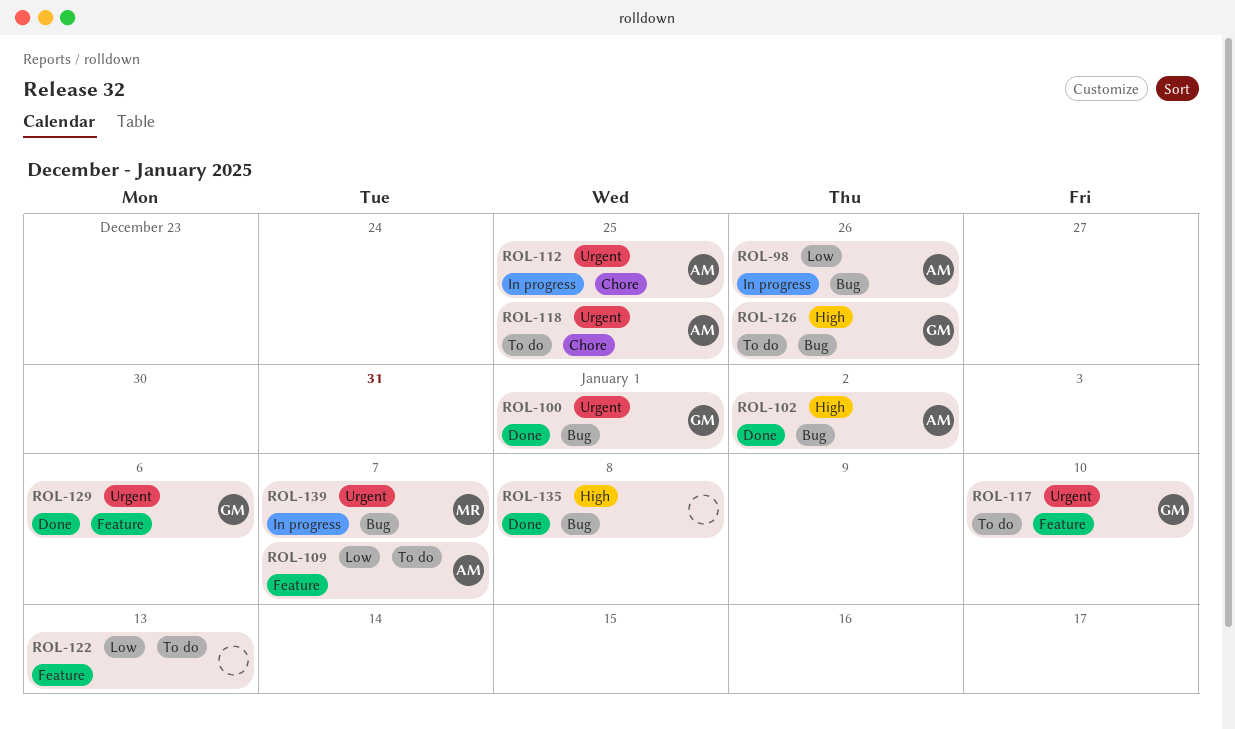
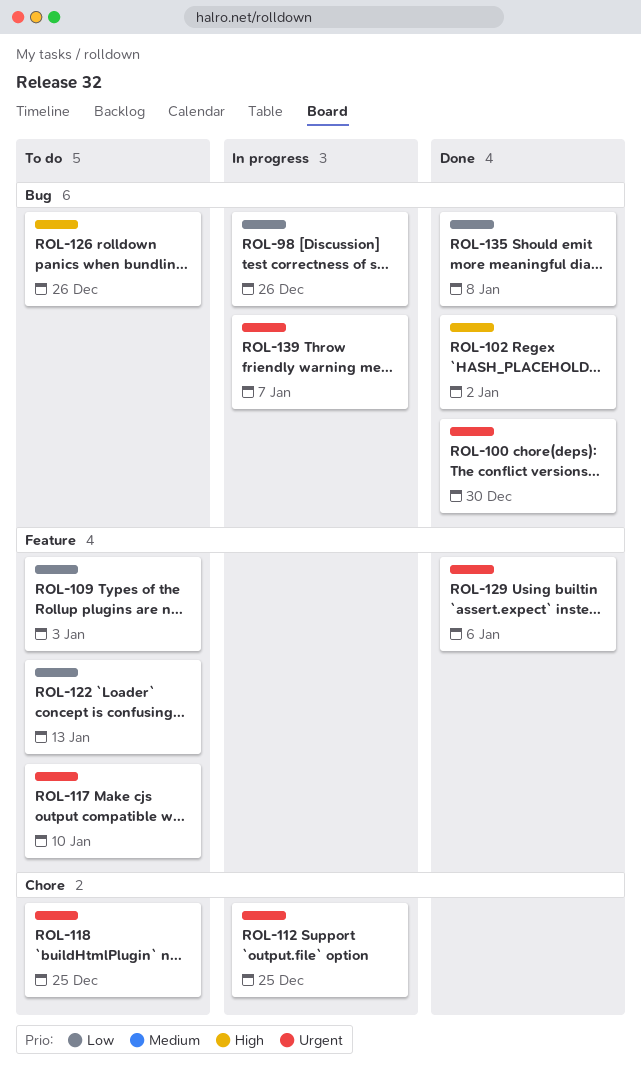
ROL-100, due: Jan 1 -> Dec 30
ROL-109, due: Jan 7 -> Jan 3
ROL-135, priority: High -> Low

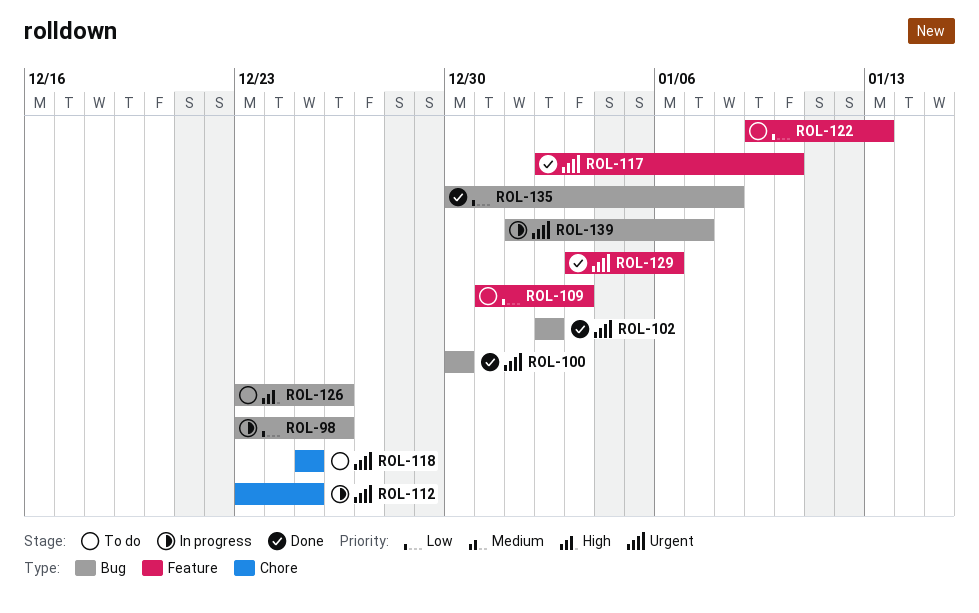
ROL-102, priority: High -> Urgent
ROL-117, status: To do -> Done

